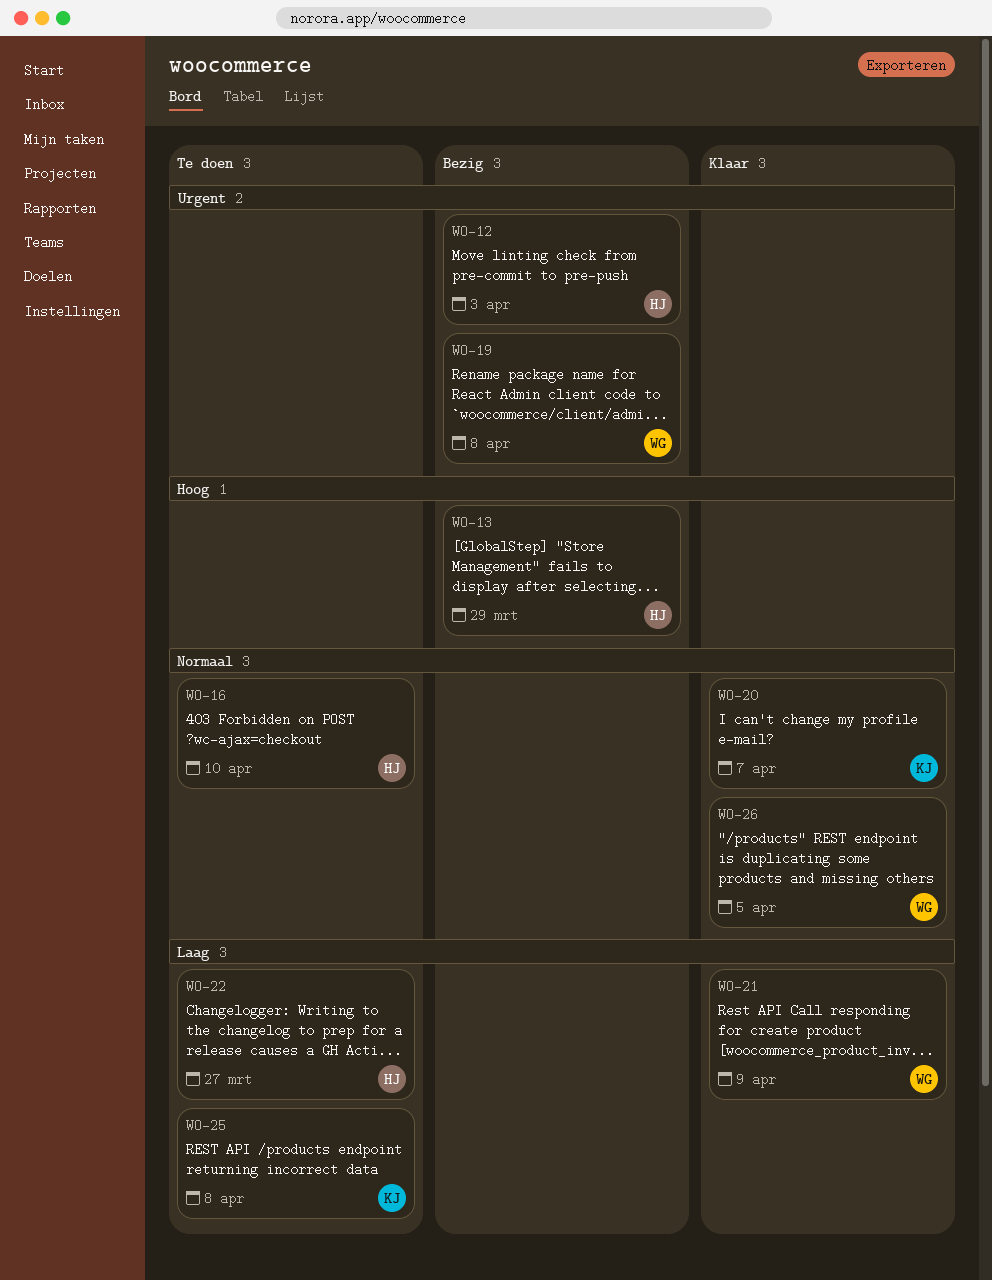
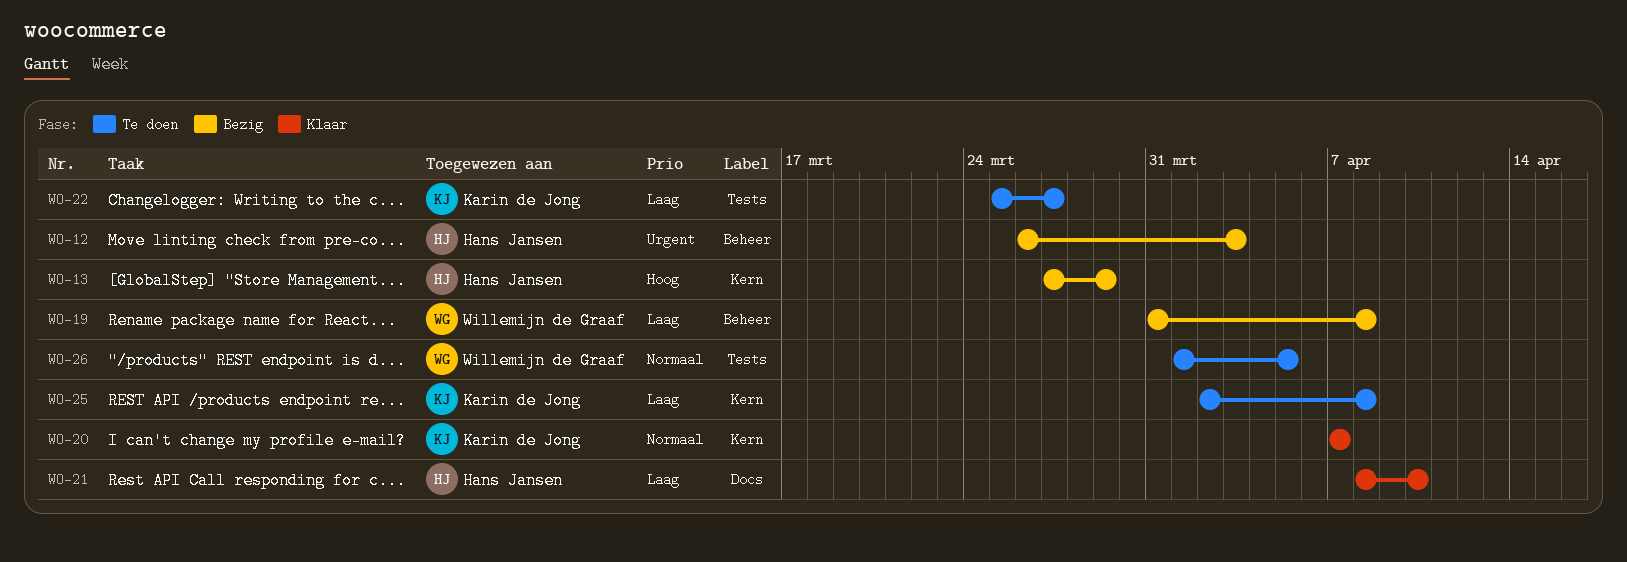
WO-16: present -> none
WO-19, priority: Urgent -> Laag
WO-21, owner: Willemijn de Graaf -> Hans Jansen
WO-21, due: Apr 9 -> Apr 10
WO-22, owner: Hans Jansen -> Karin de Jong
WO-26, status: Klaar -> Te doen

